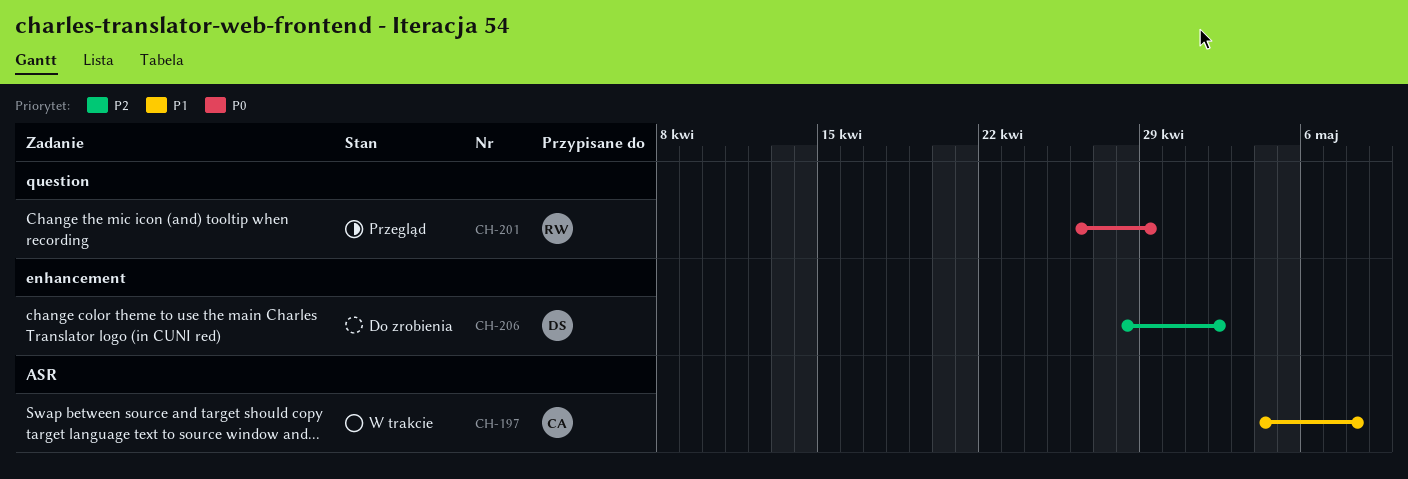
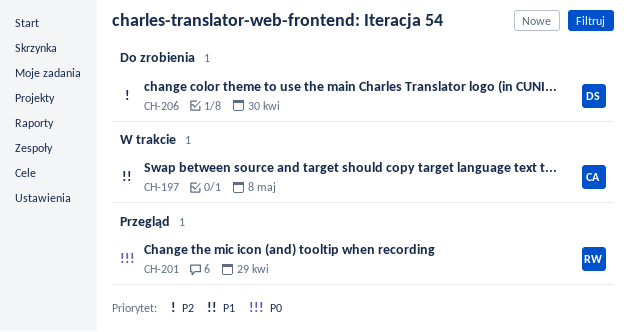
CH-206, due: May 2 -> Apr 30

